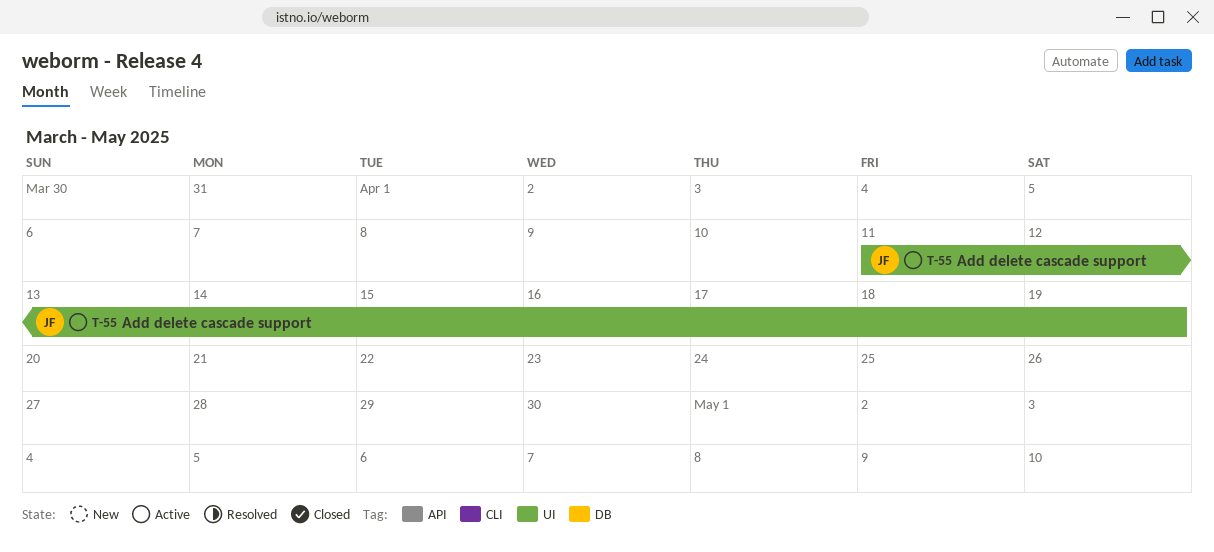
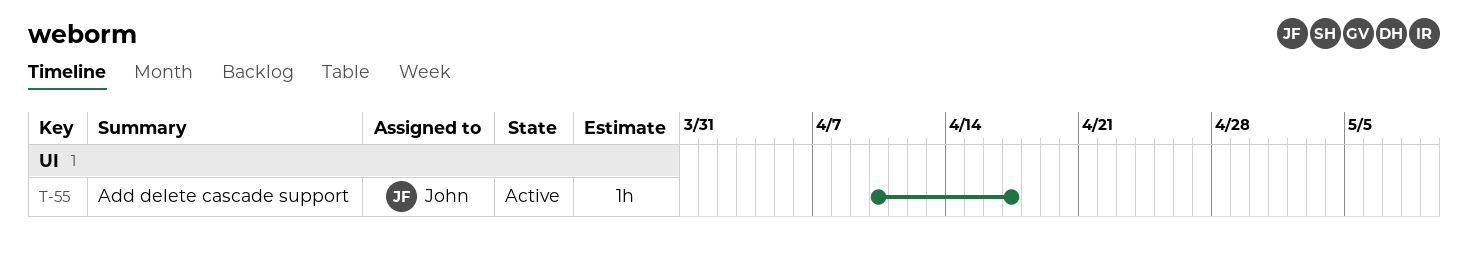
T-55, start: Apr 11 -> Apr 10
T-55, due: Apr 19 -> Apr 17

